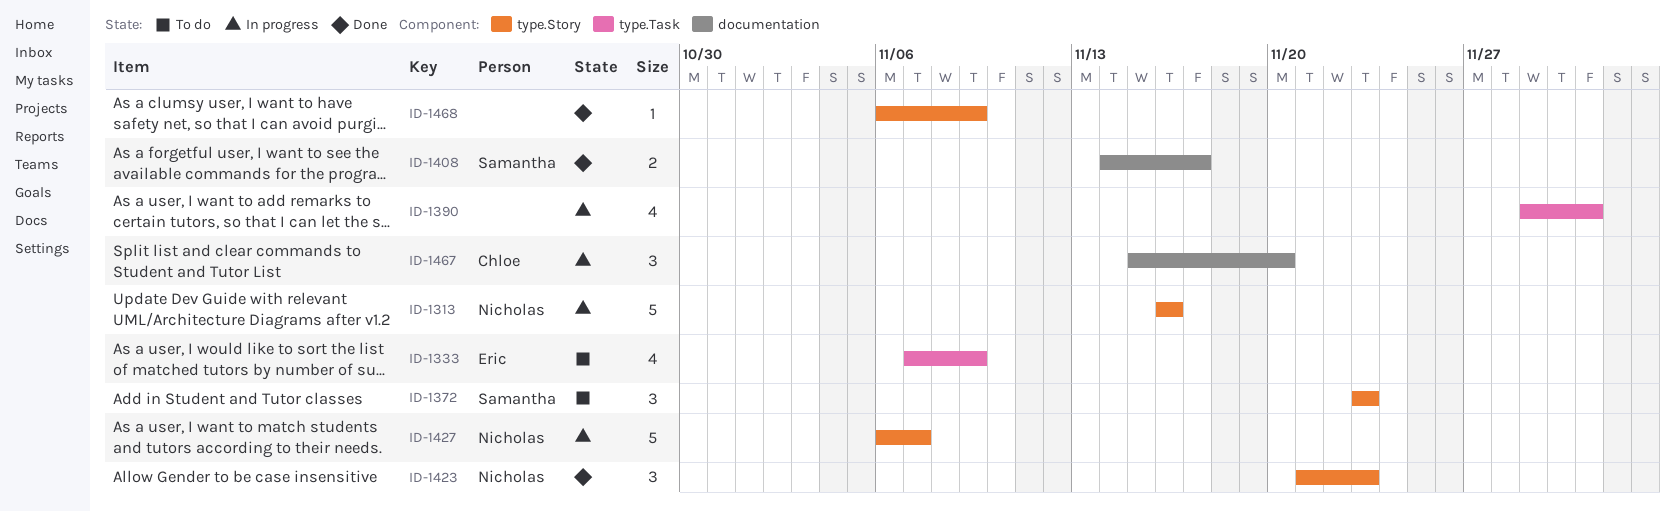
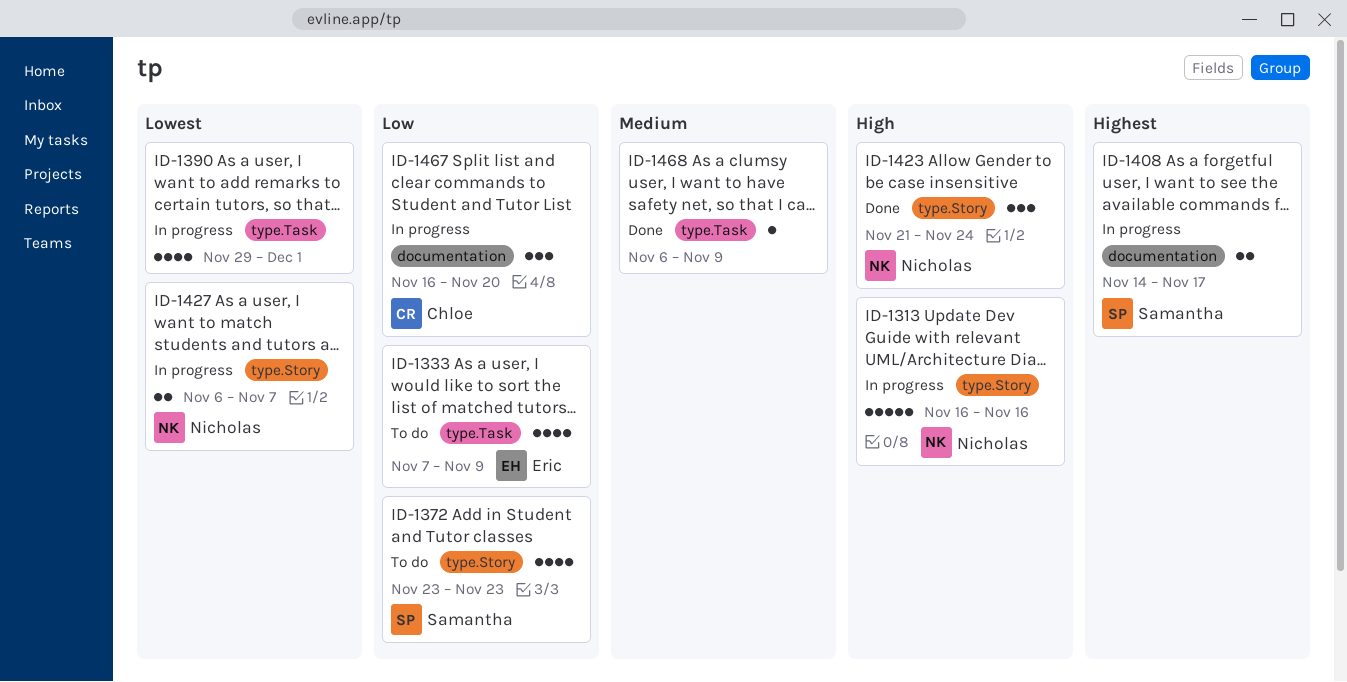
ID-1372, estimate: 3 -> 4
ID-1408, status: Done -> In progress
ID-1423, due: Nov 23 -> Nov 24
ID-1427, estimate: 5 -> 2
ID-1467, start: Nov 15 -> Nov 16
ID-1468, label: type.Story -> type.Task

